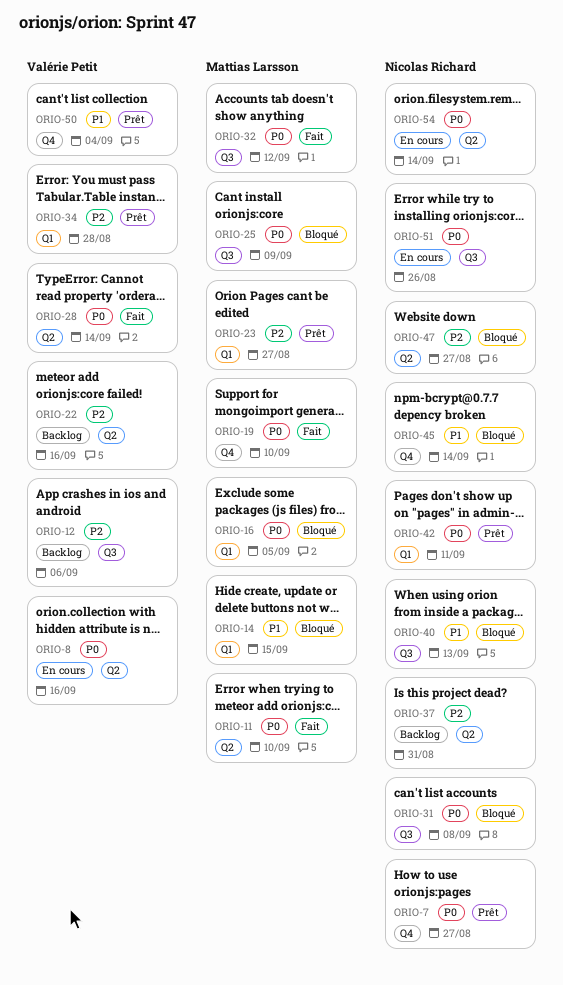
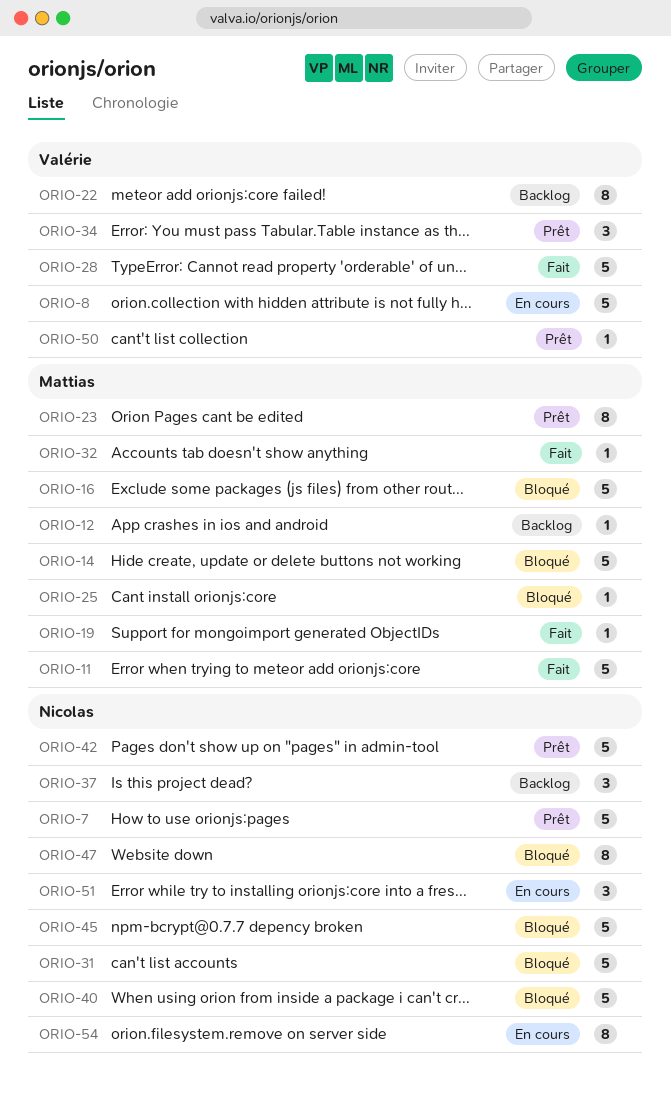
ORIO-12, owner: Valérie Petit -> Mattias Larsson

